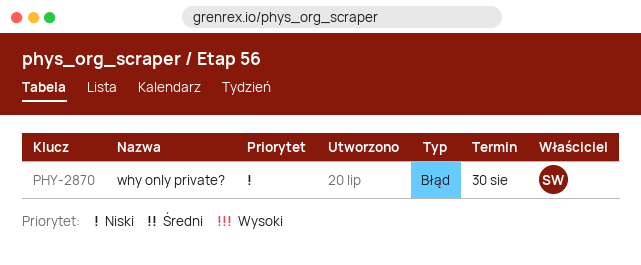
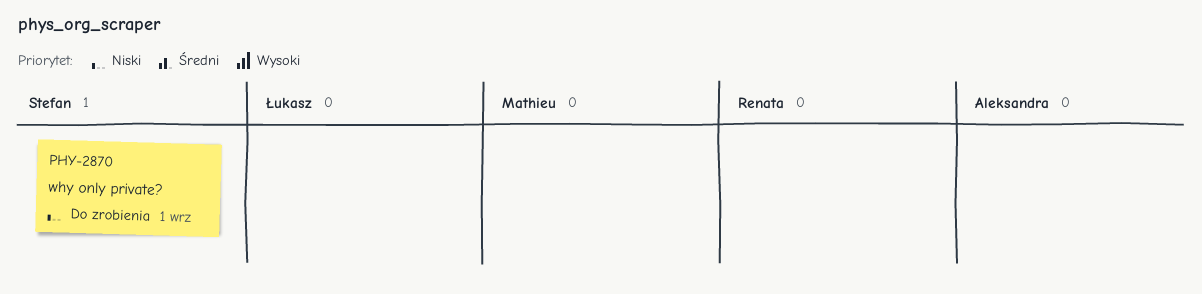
PHY-2870, due: Aug 30 -> Sep 1

